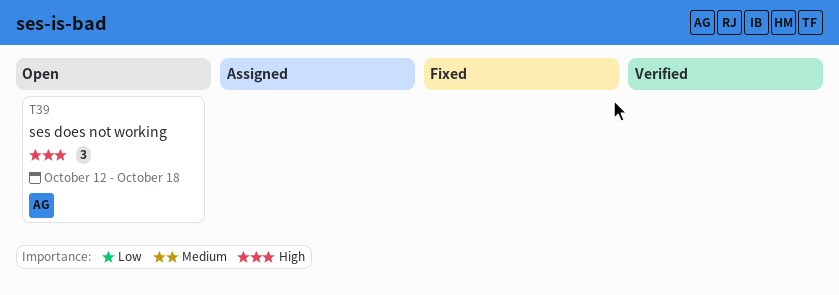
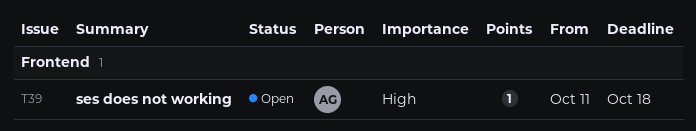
T39, estimate: 3 -> 1
T39, start: Oct 12 -> Oct 11

